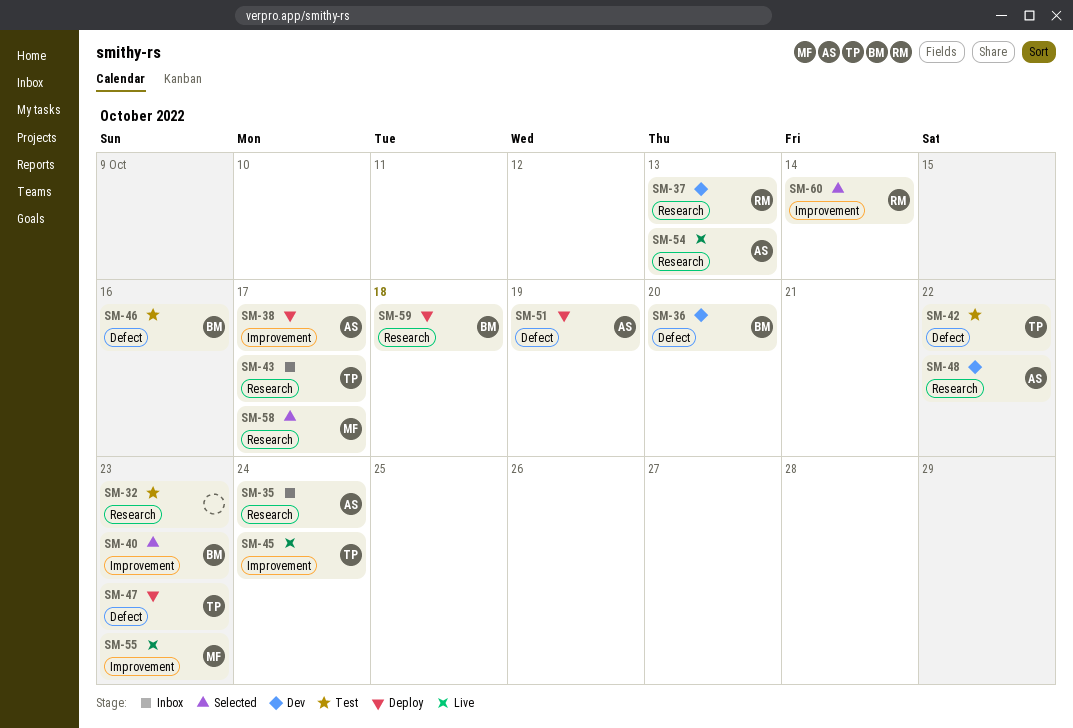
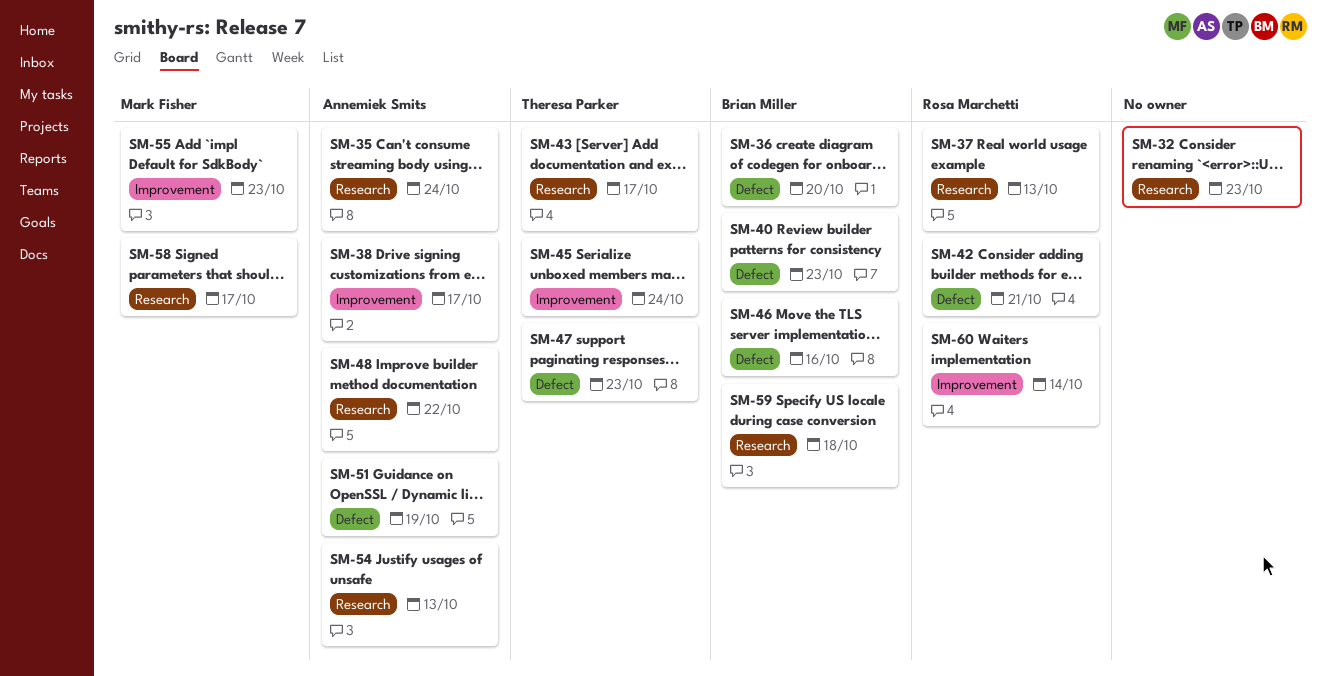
SM-40, label: Improvement -> Defect
SM-42, owner: Theresa Parker -> Rosa Marchetti
SM-42, due: Oct 22 -> Oct 21

